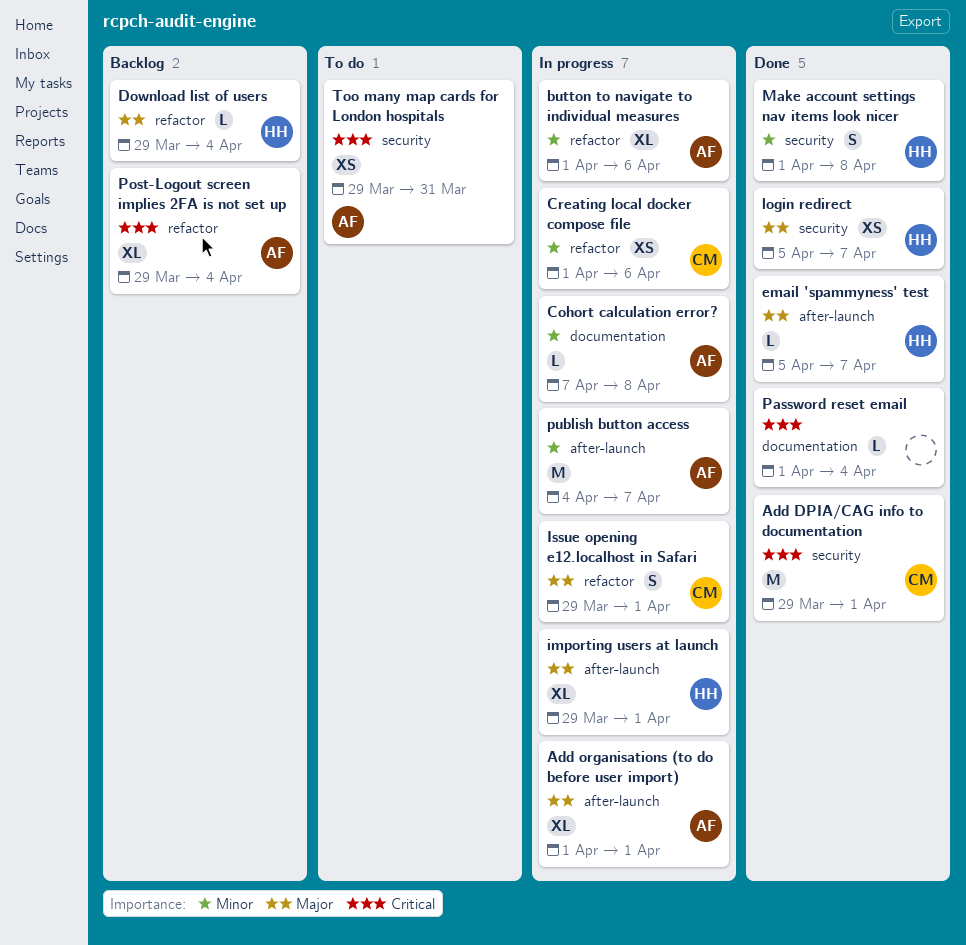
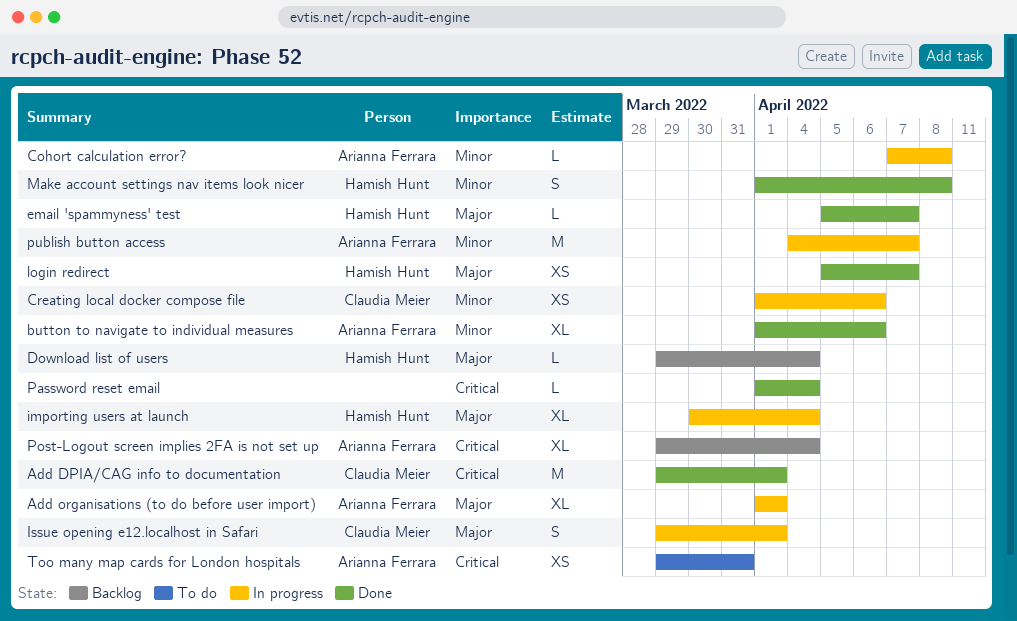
button to navigate to individual measures, status: In progress -> Done
importing users at launch, start: Mar 29 -> Mar 30
importing users at launch, due: Apr 1 -> Apr 4

